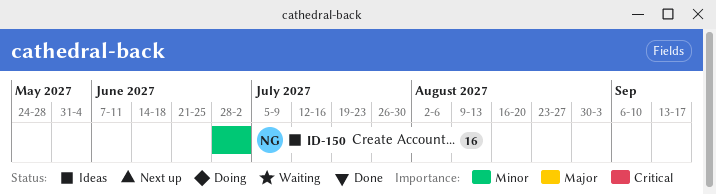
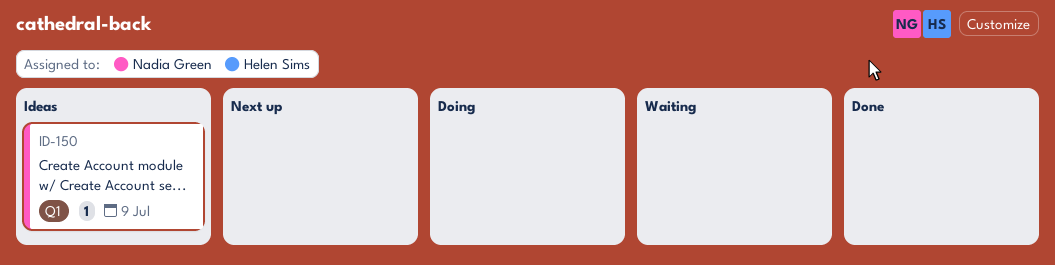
ID-150, estimate: 16 -> 1
ID-150, due: Jul 2 -> Jul 9

